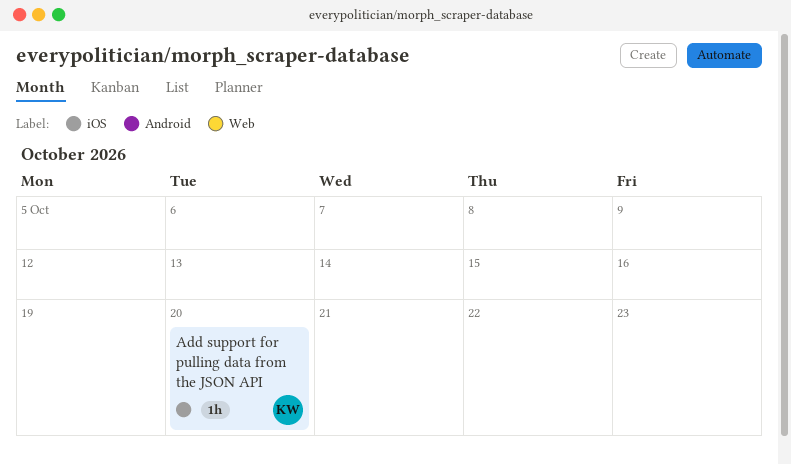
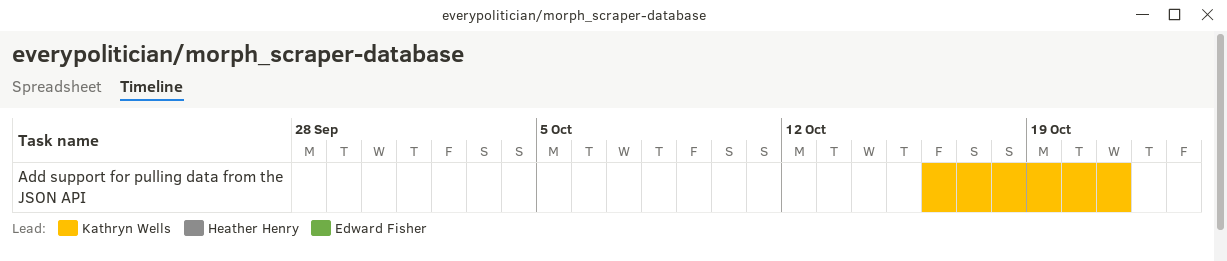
Add support for pulling data from the JSON API, due: Oct 20 -> Oct 21

